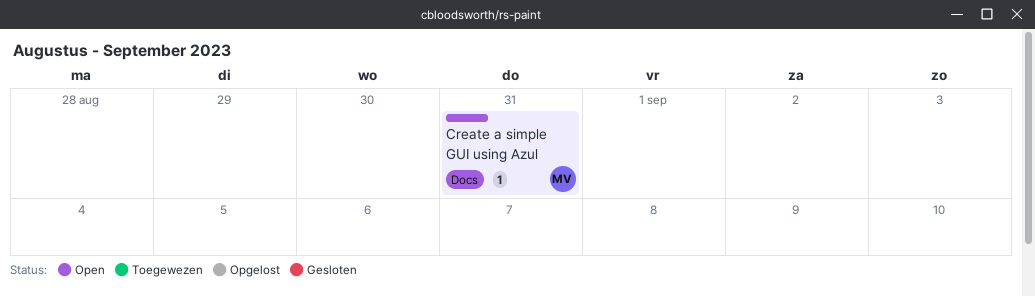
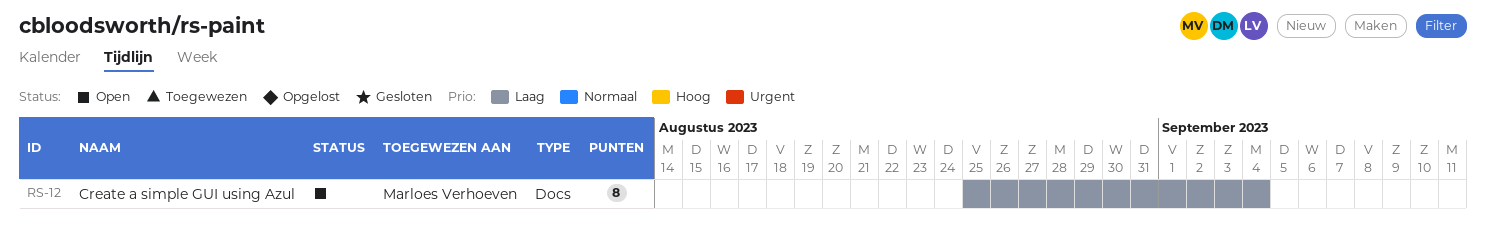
Create a simple GUI using Azul, estimate: 1 -> 8
Create a simple GUI using Azul, due: Aug 31 -> Sep 4

